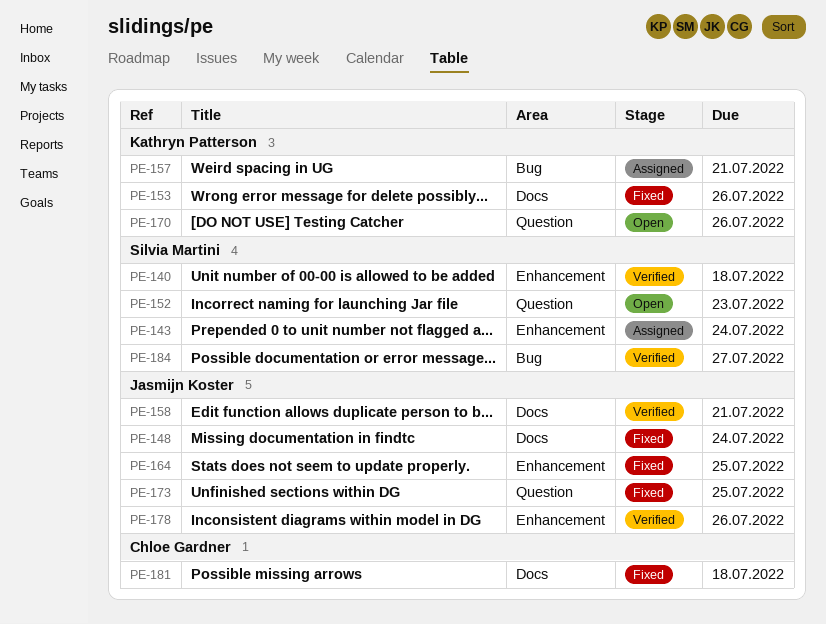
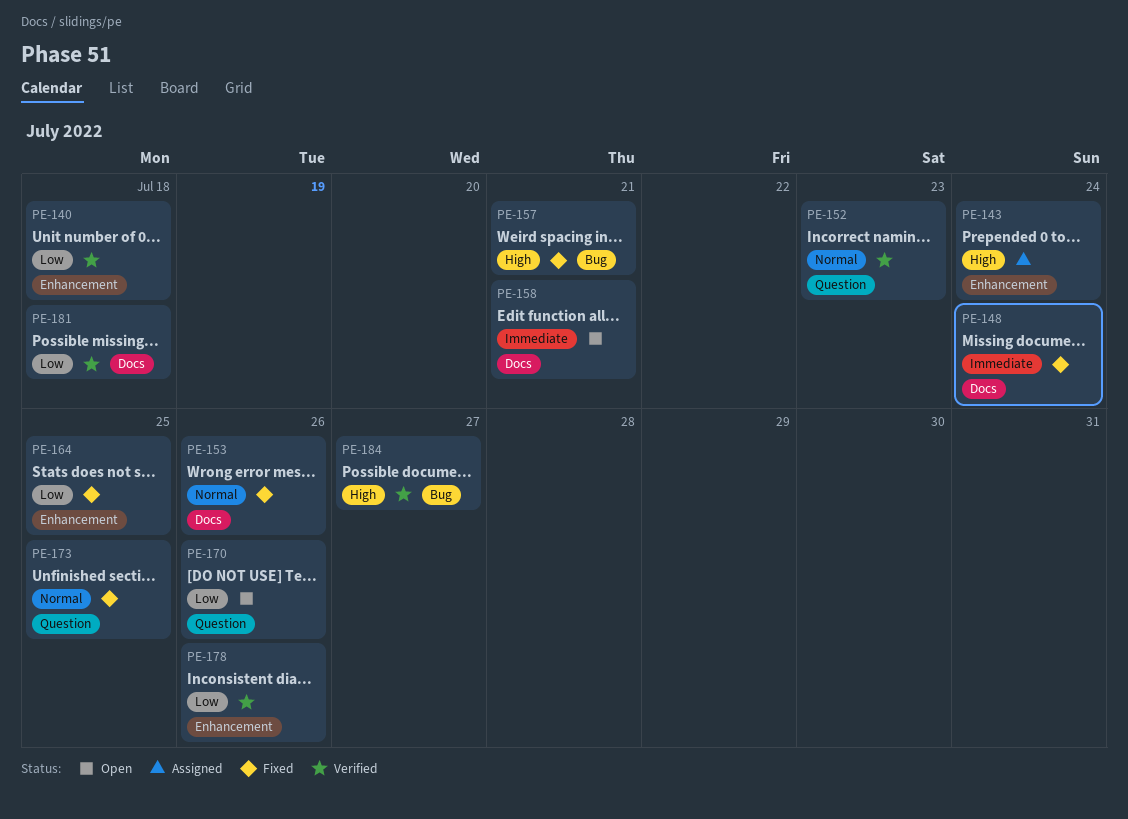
PE-152, status: Open -> Verified
PE-157, status: Assigned -> Fixed
PE-158, status: Verified -> Open
PE-181, status: Fixed -> Verified

